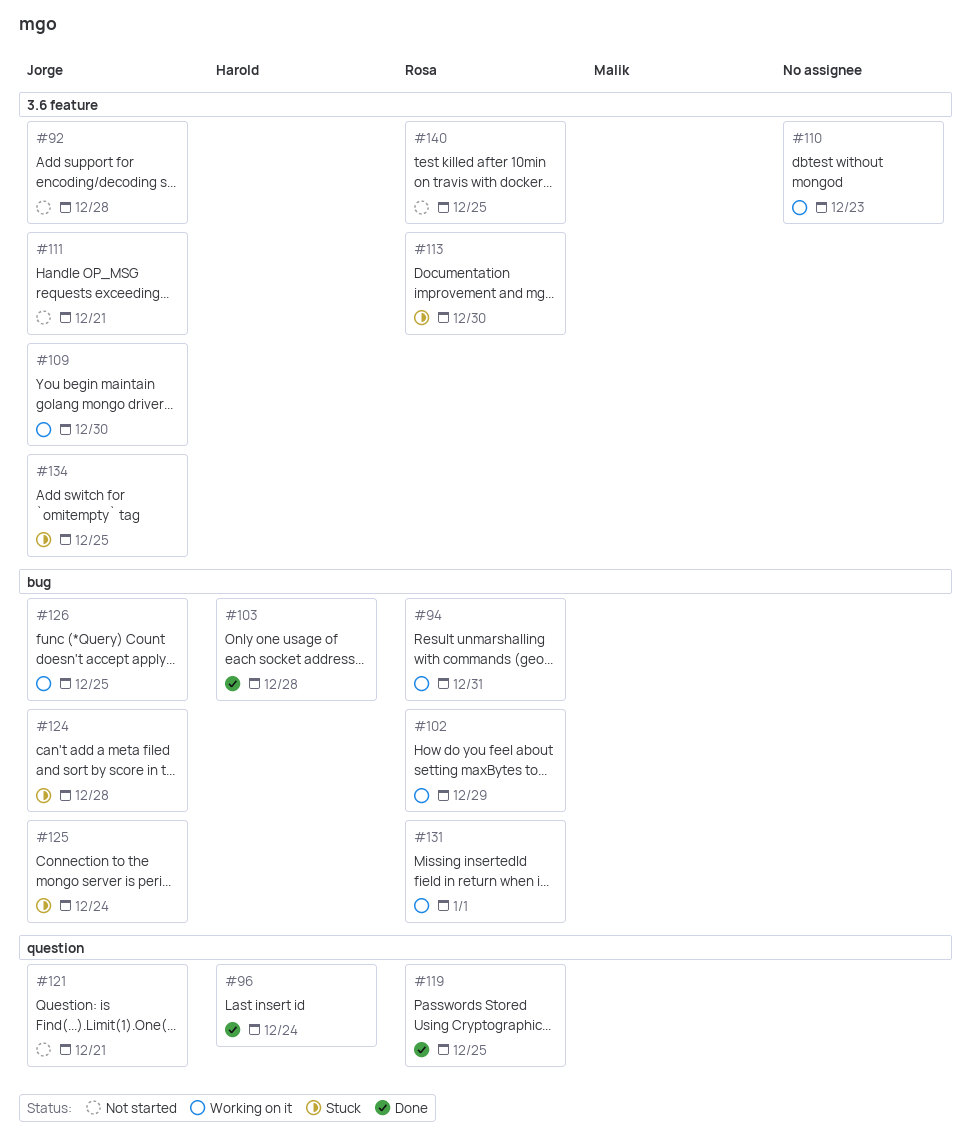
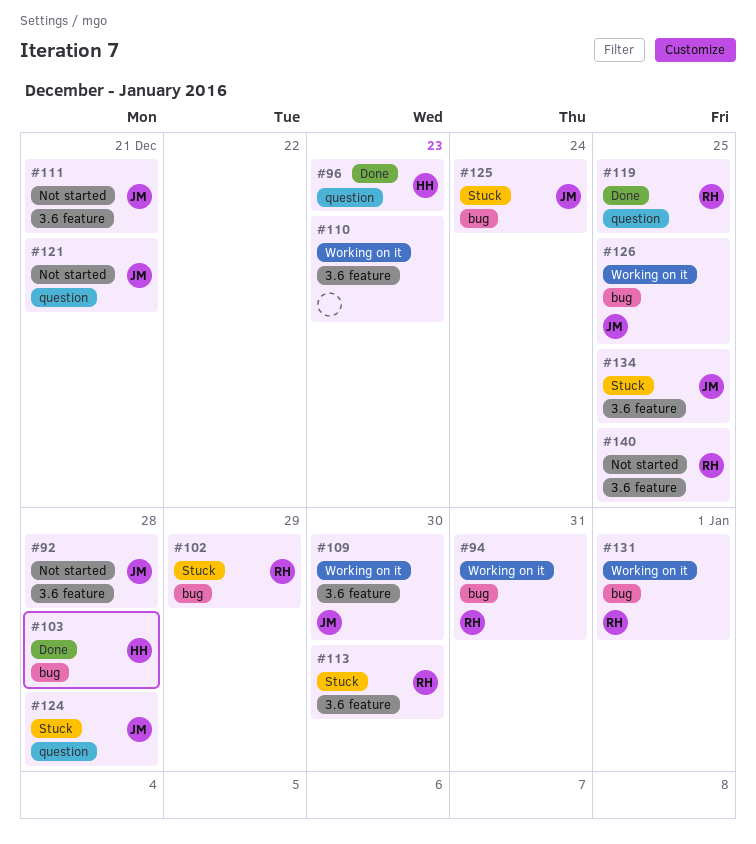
#96, due: Dec 24 -> Dec 23
#102, status: Working on it -> Stuck
#124, label: bug -> question

